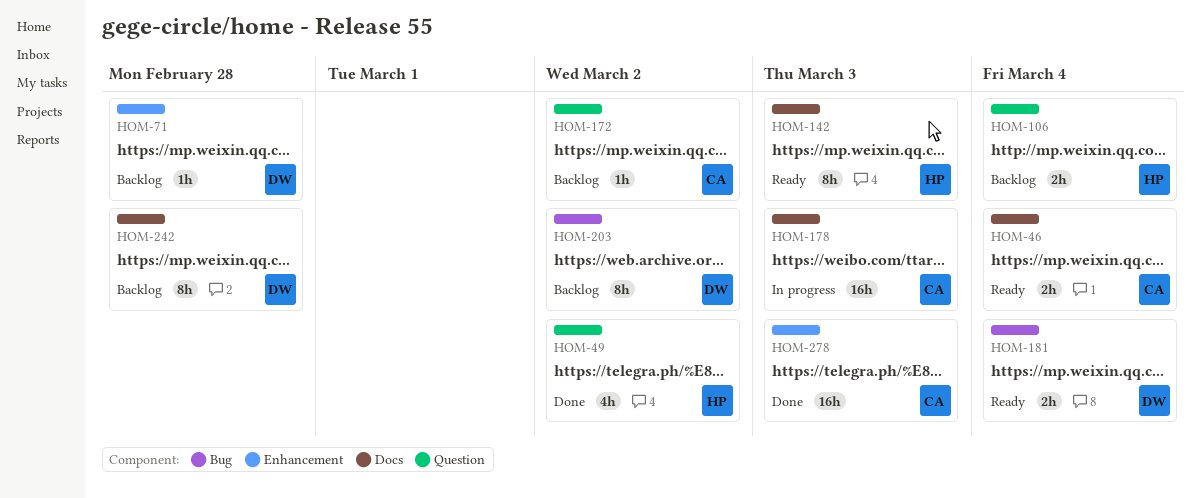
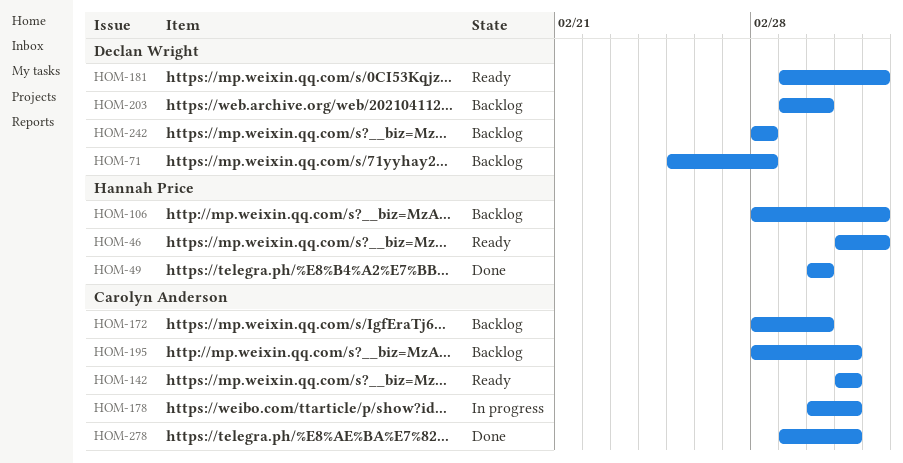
HOM-46, owner: Carolyn Anderson -> Hannah Price
HOM-142, owner: Hannah Price -> Carolyn Anderson
HOM-195: none -> present

